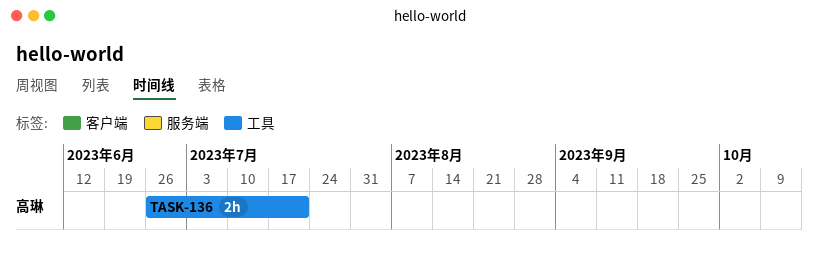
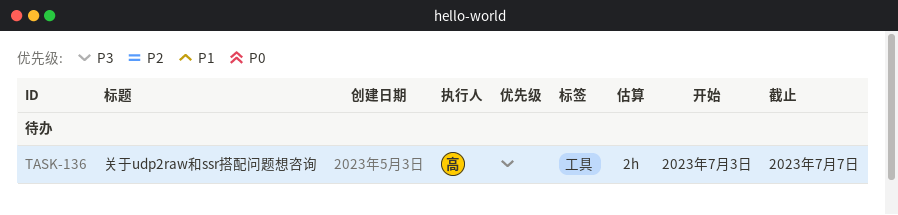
TASK-136, start: Jun 26 -> Jul 3
TASK-136, due: Jul 21 -> Jul 7

